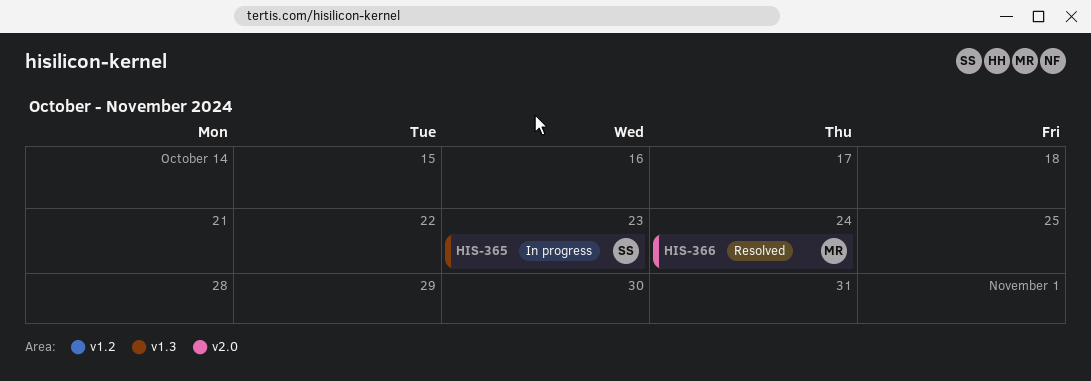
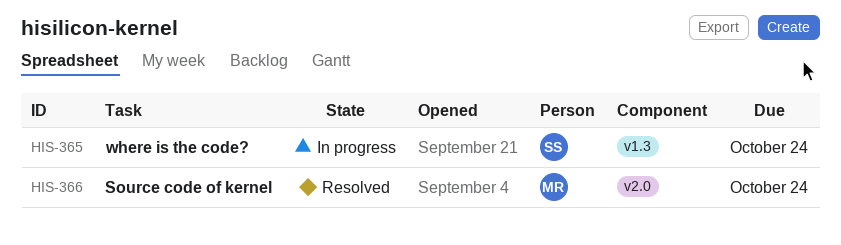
HIS-365, due: Oct 23 -> Oct 24

